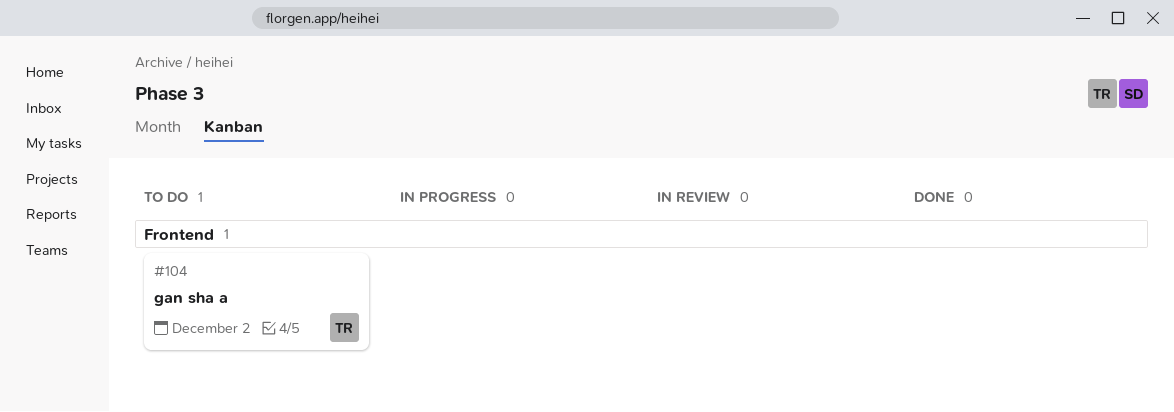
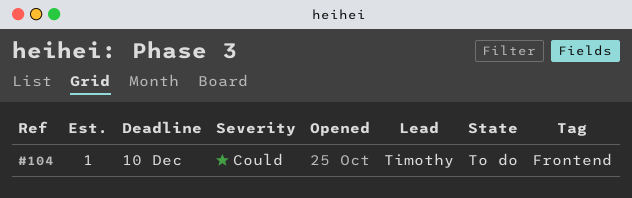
#104, due: Dec 2 -> Dec 10

